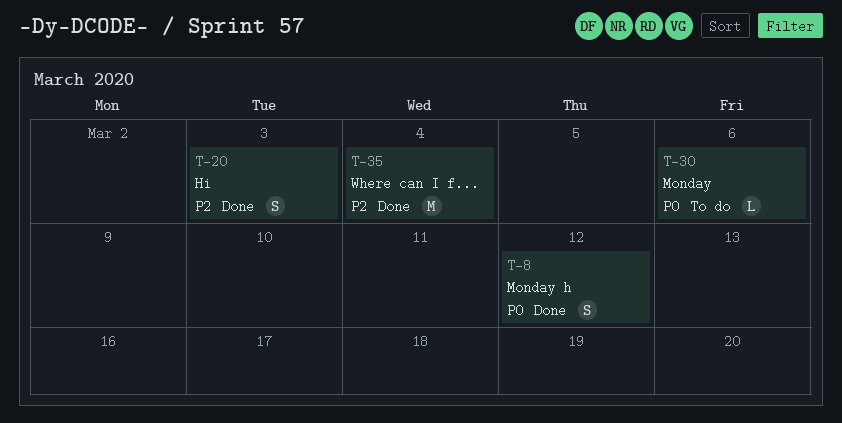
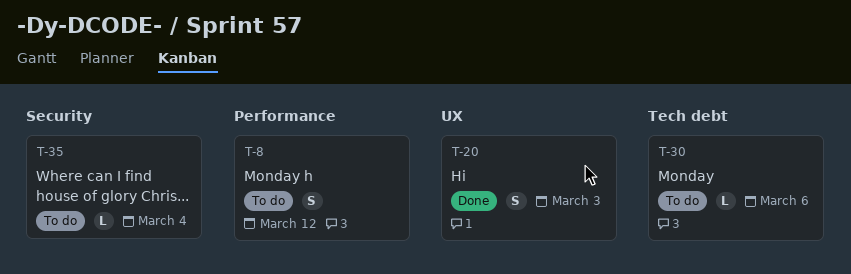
T-8, status: Done -> To do
T-35, status: Done -> To do
T-35, estimate: M -> L

